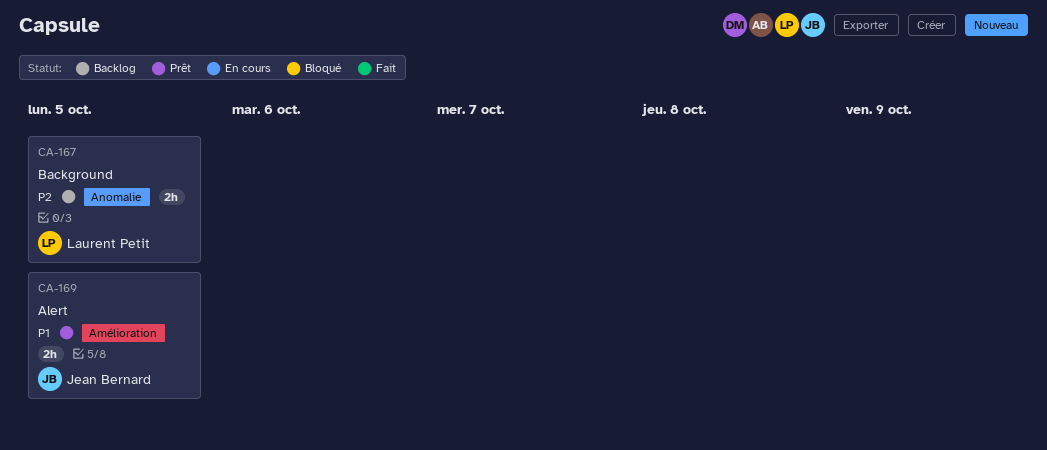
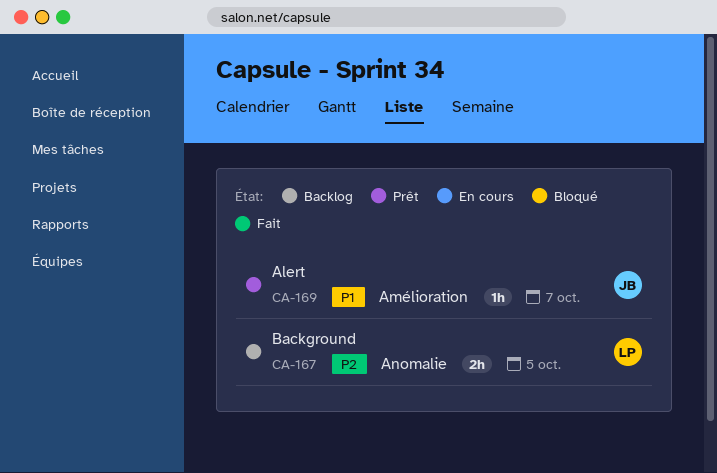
CA-169, estimate: 2h -> 1h
CA-169, due: Oct 5 -> Oct 7

